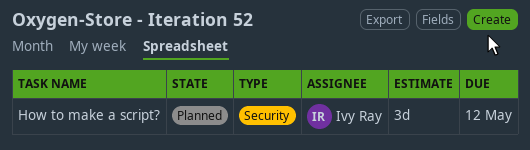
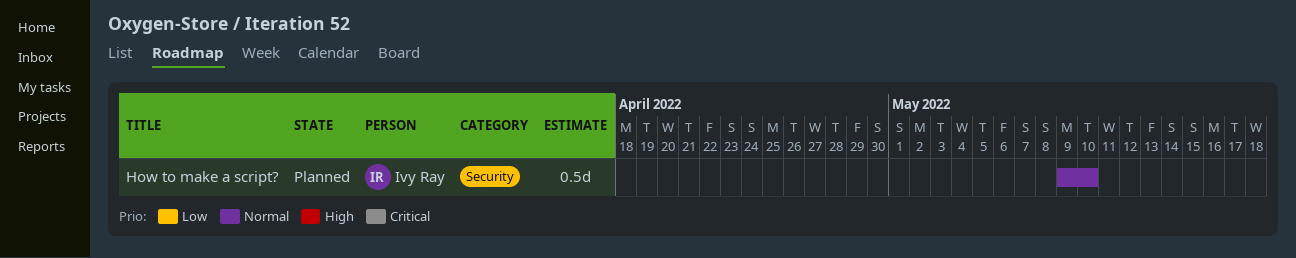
How to make a script?, estimate: 3d -> 0.5d
How to make a script?, due: May 12 -> May 10

